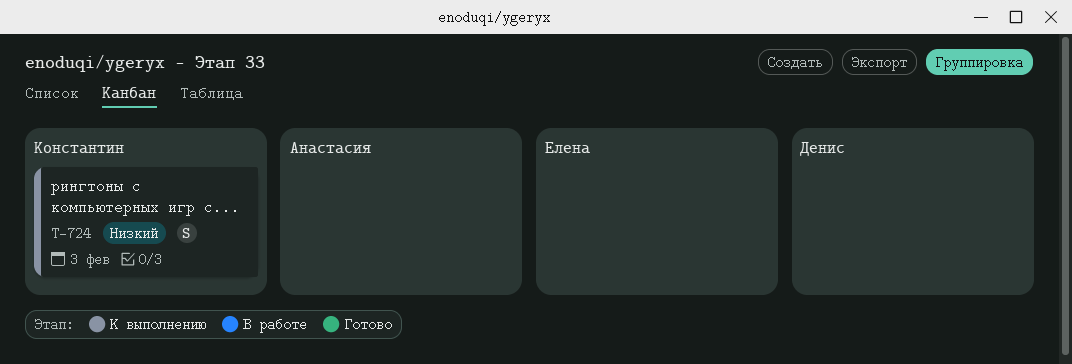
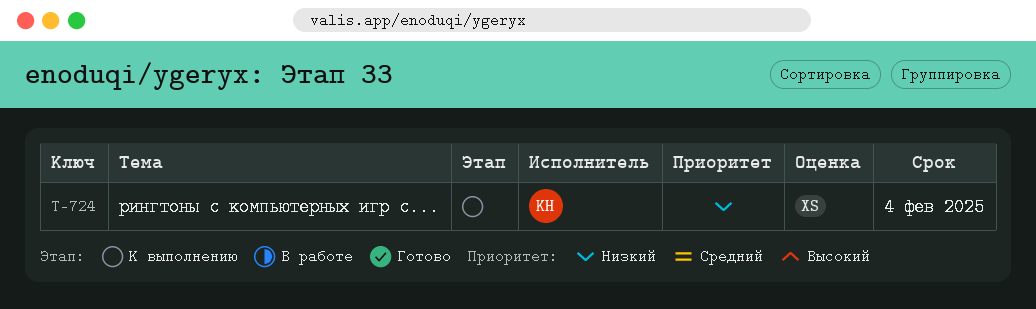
T-724, estimate: S -> XS
T-724, due: Feb 3 -> Feb 4

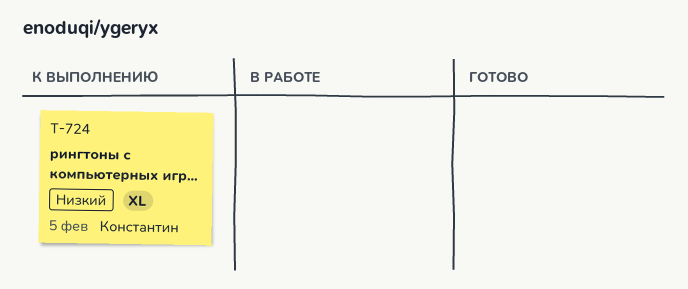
T-724, estimate: XS -> XL
T-724, due: Feb 4 -> Feb 5

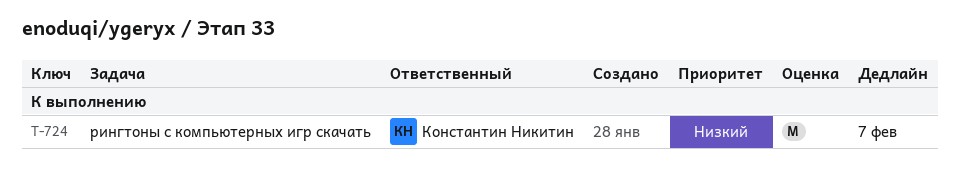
T-724, estimate: XL -> M
T-724, due: Feb 5 -> Feb 7

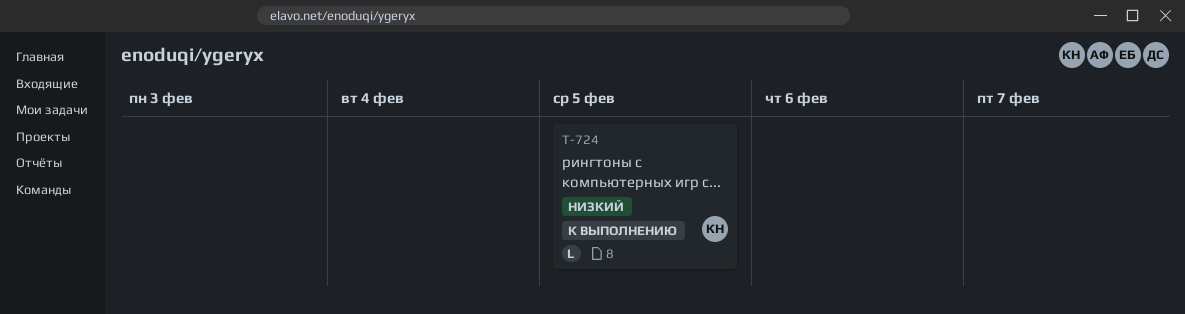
T-724, estimate: M -> L
T-724, due: Feb 7 -> Feb 5

